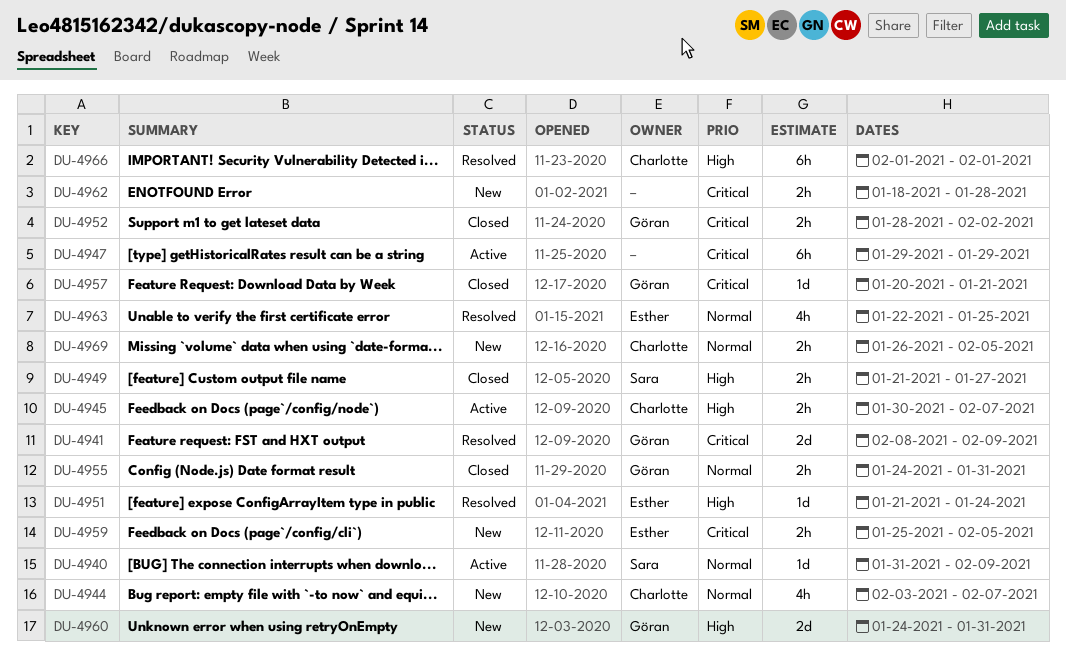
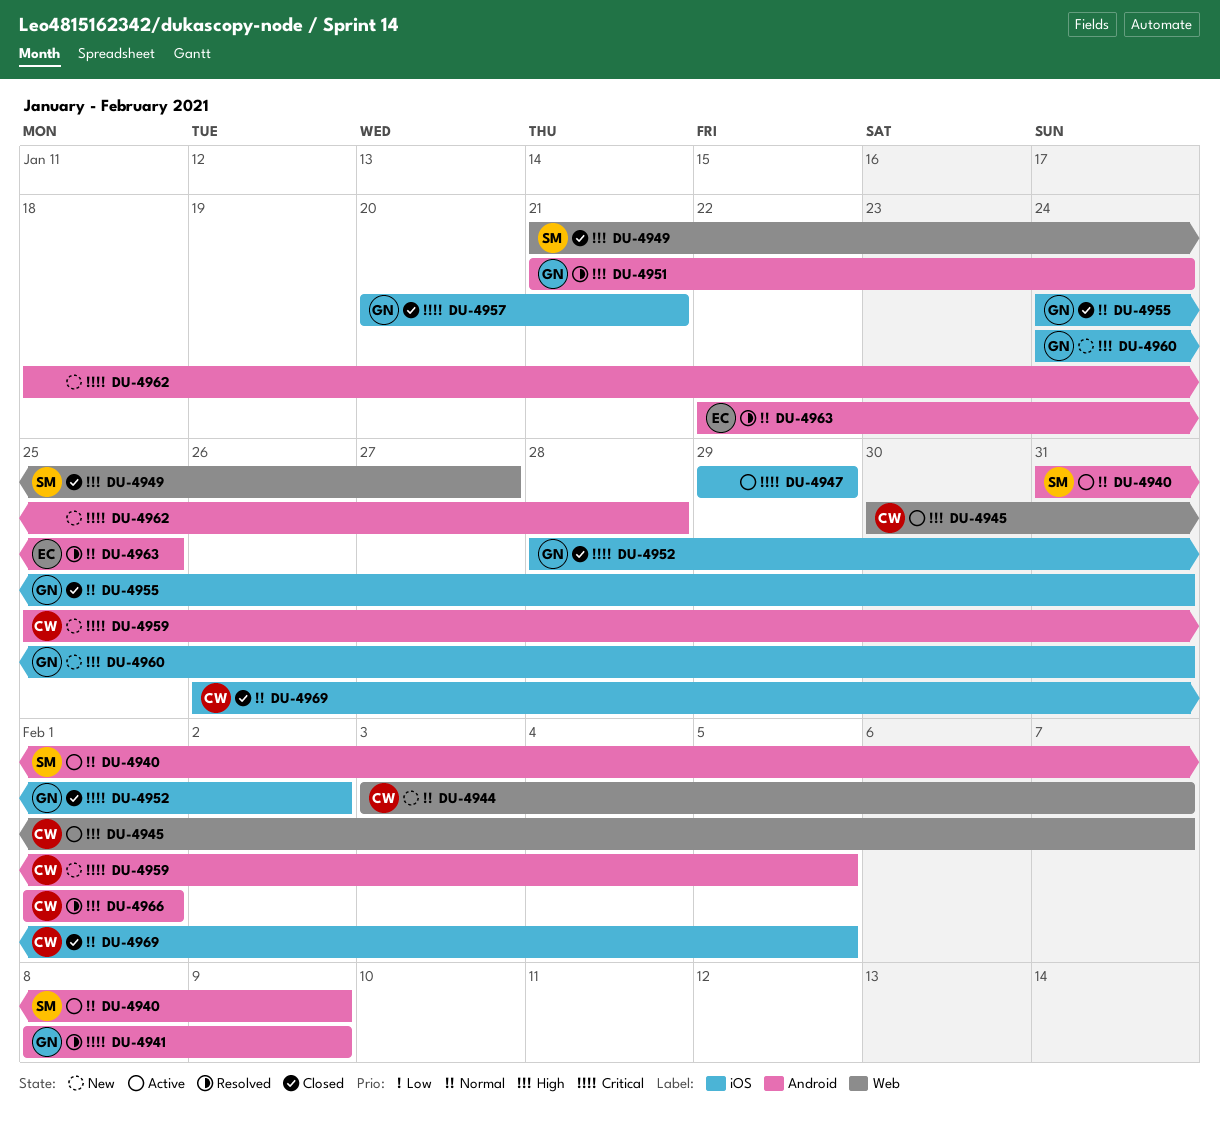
DU-4951, owner: Esther -> Göran
DU-4959, owner: Esther -> Charlotte
DU-4969, status: New -> Closed

